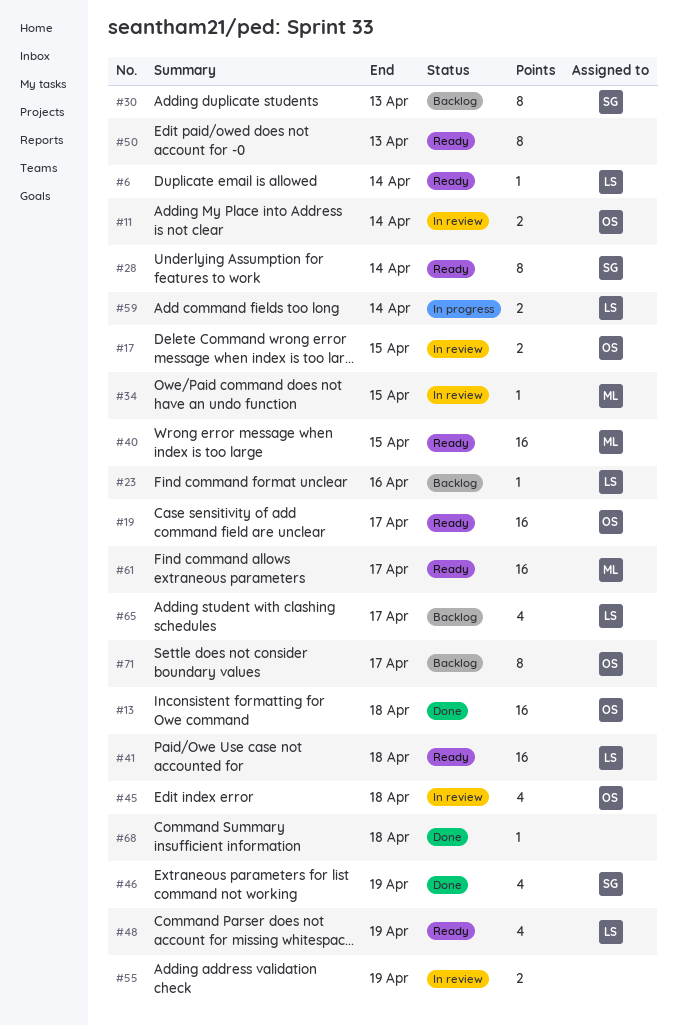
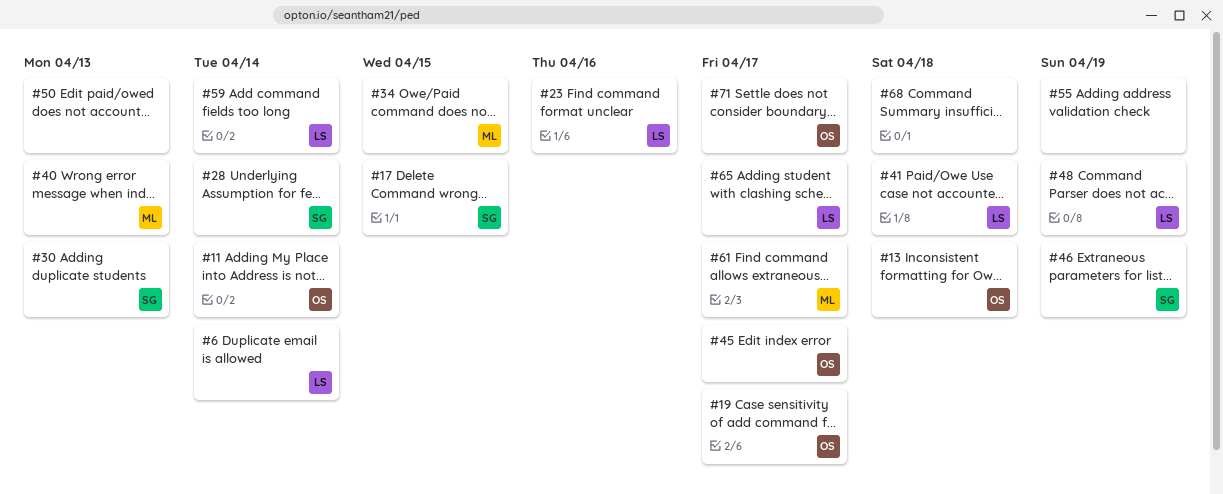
#17, owner: OS -> SG
#40, due: Apr 15 -> Apr 13
#45, due: Apr 18 -> Apr 17

